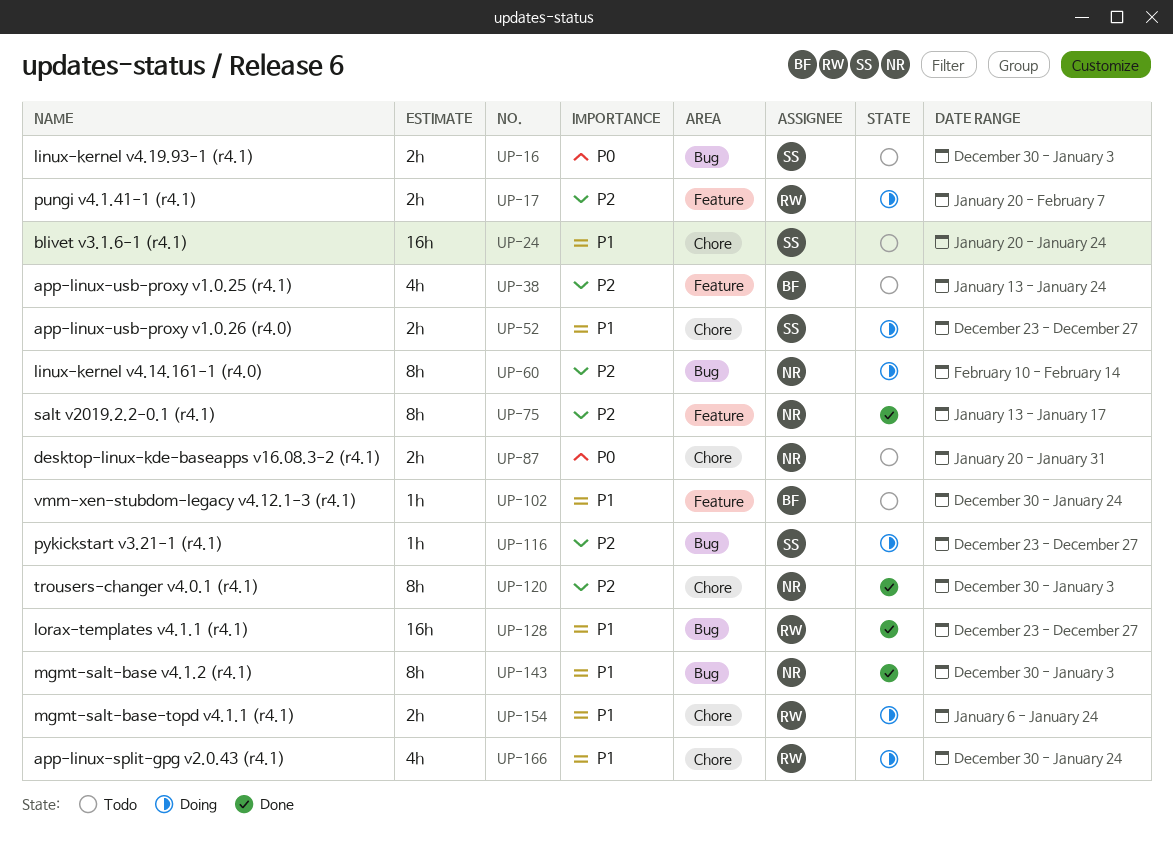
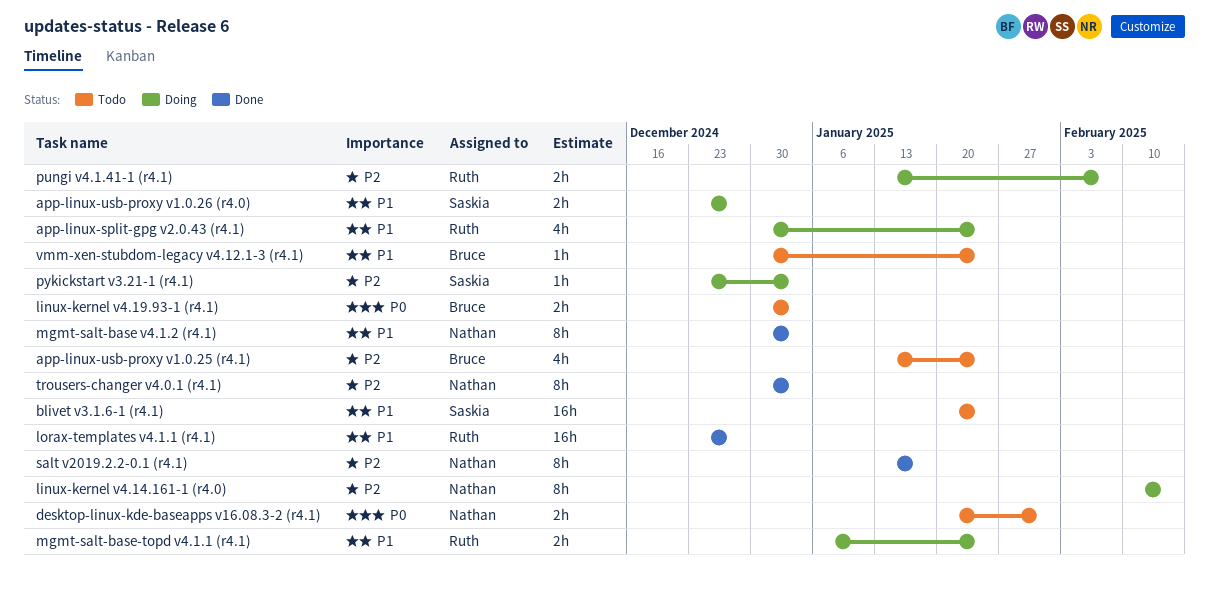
linux-kernel v4.19.93-1 (r4.1), owner: Saskia -> Bruce
pungi v4.1.41-1 (r4.1), start: Jan 20 -> Jan 13
pykickstart v3.21-1 (r4.1), due: Dec 27 -> Jan 3

